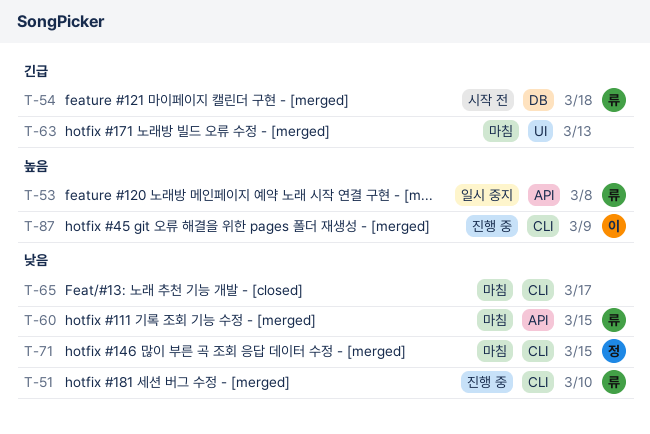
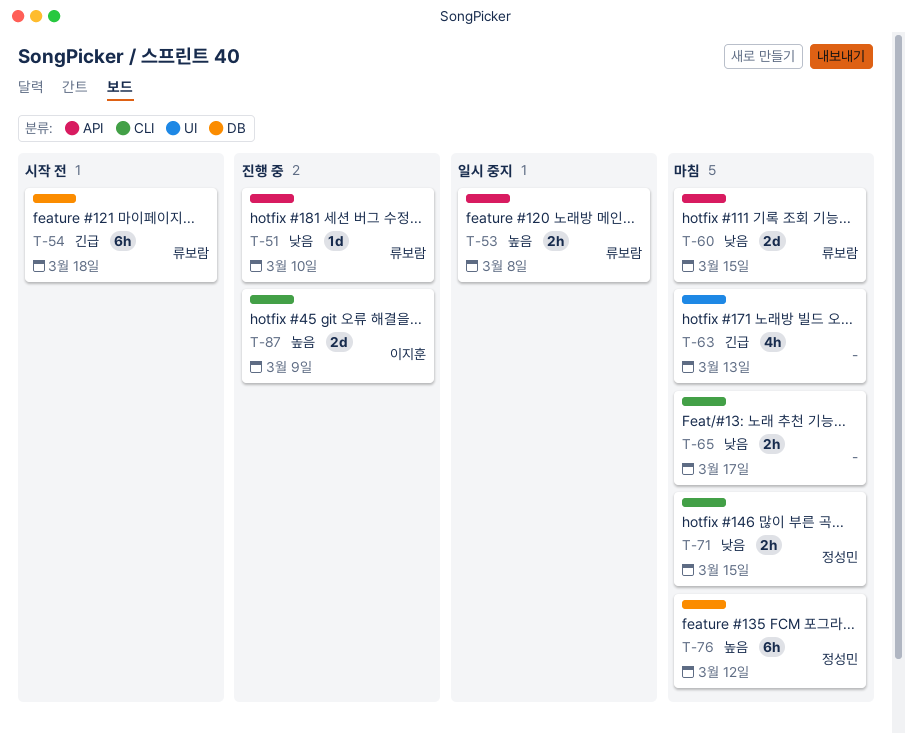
T-51, label: CLI -> API
T-76: none -> present

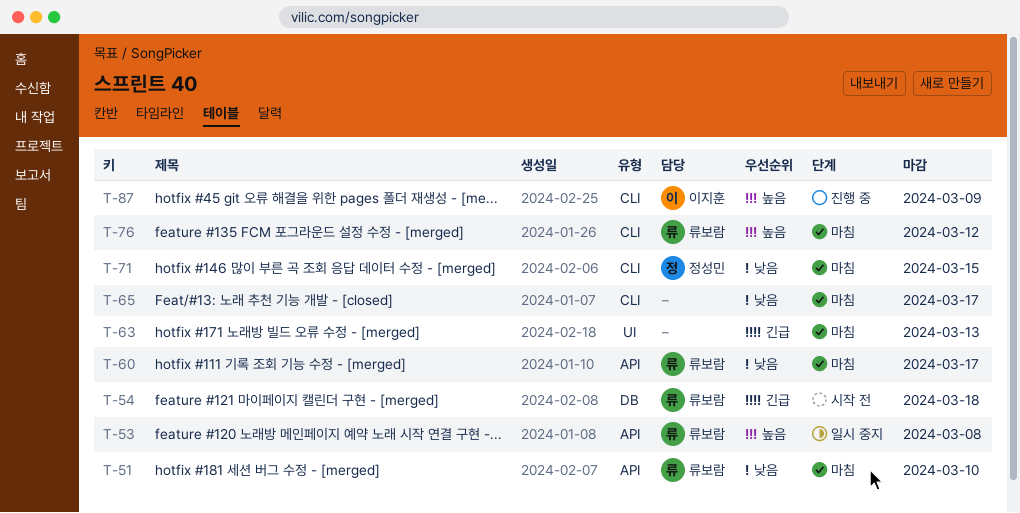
T-51, status: 진행 중 -> 마침
T-60, due: Mar 15 -> Mar 17
T-76, owner: 정성민 -> 류보람
T-76, label: DB -> CLI

